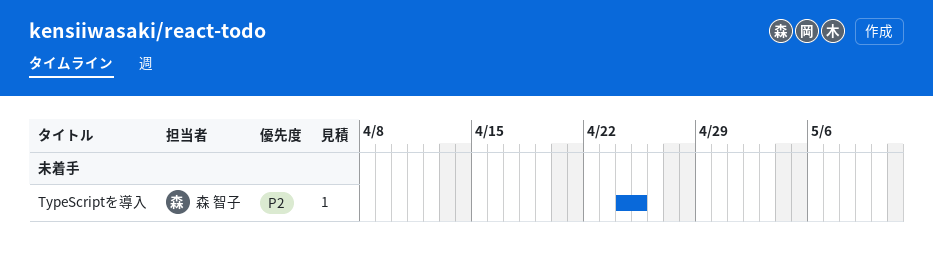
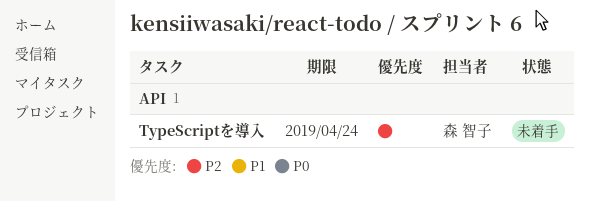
TypeScriptを導入, due: Apr 25 -> Apr 24

